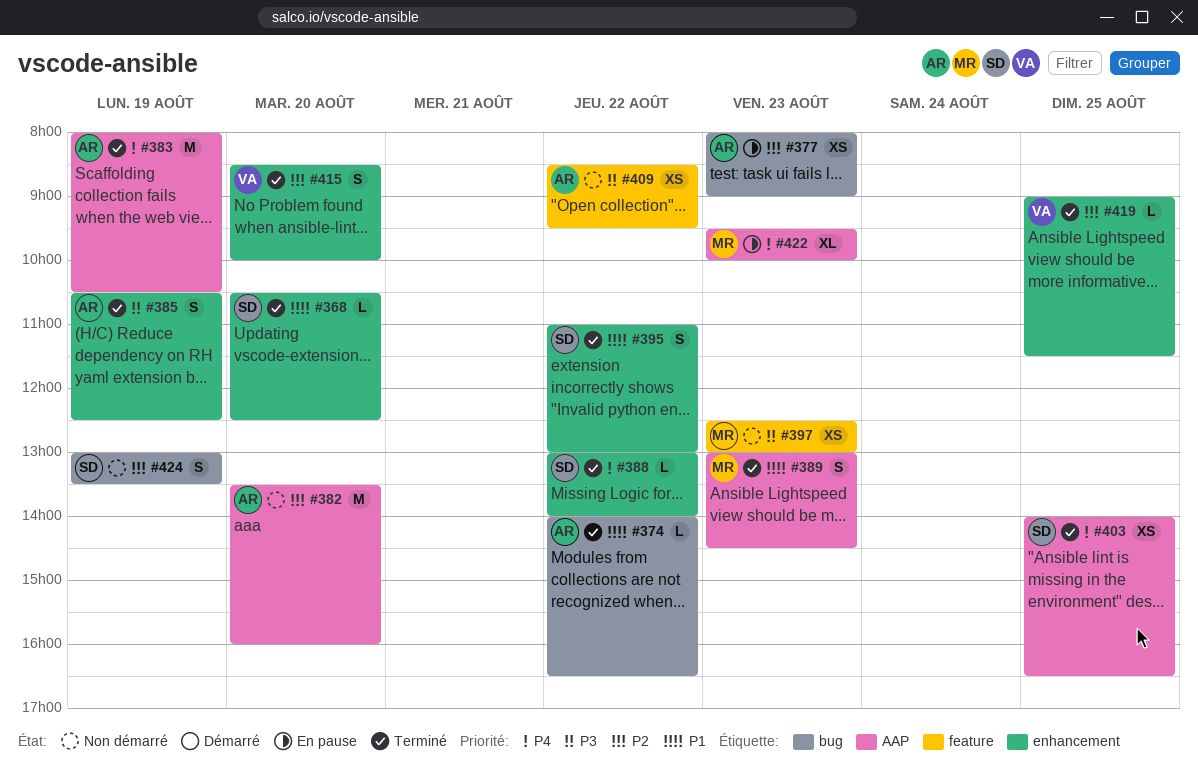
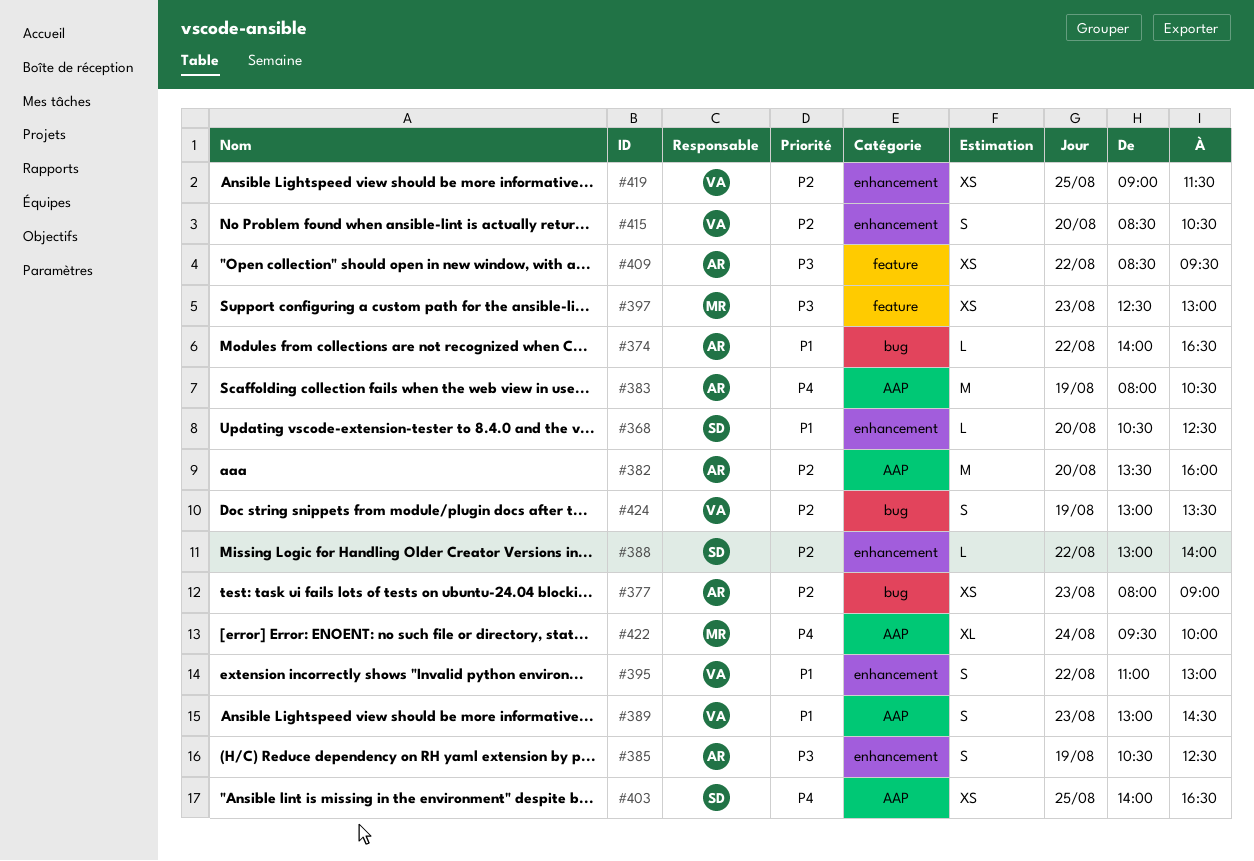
#388, priority: P4 -> P2
#389, owner: MR -> VA
#395, owner: SD -> VA
#415, ends: 10:00 -> 10:30
#419, estimate: L -> XS
#422, day: Aug 23 -> Aug 24
#424, owner: SD -> VA

